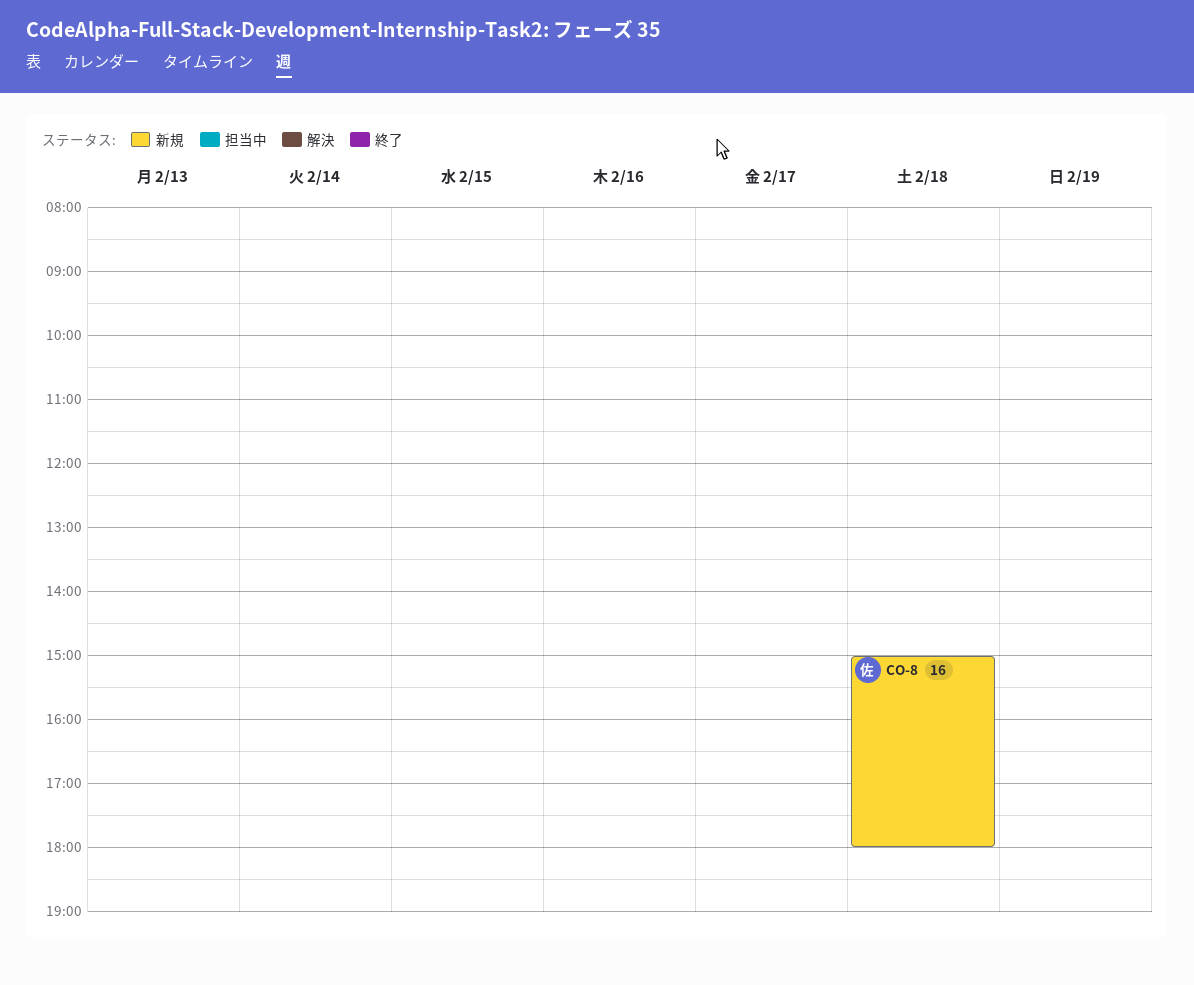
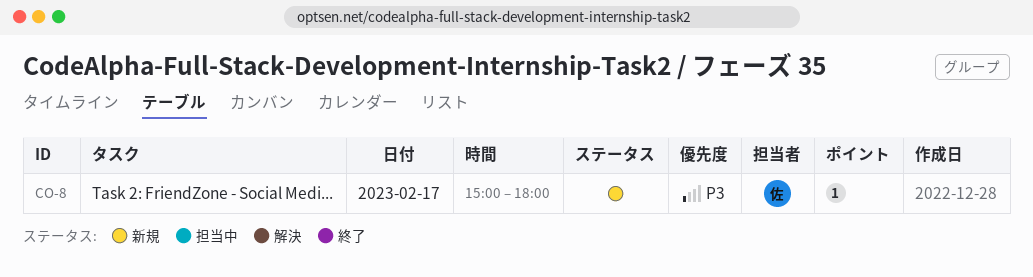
CO-8, estimate: 16 -> 1
CO-8, day: Feb 18 -> Feb 17

